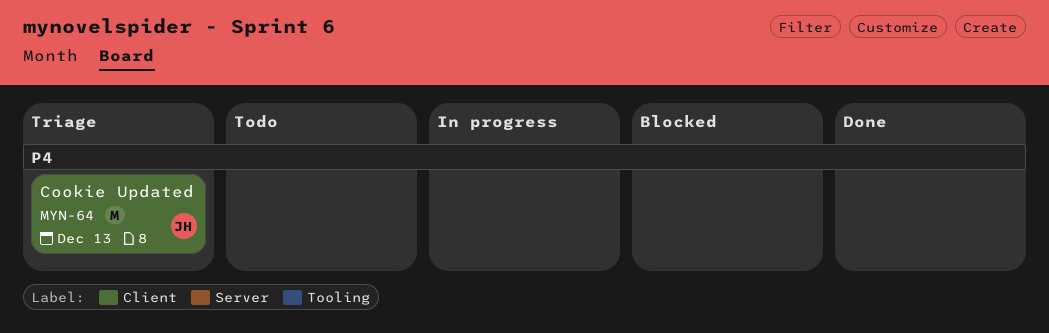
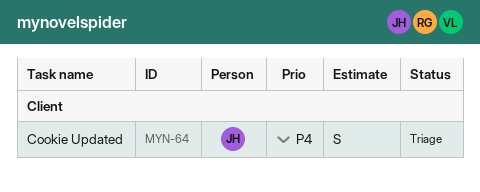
MYN-64, estimate: M -> S

